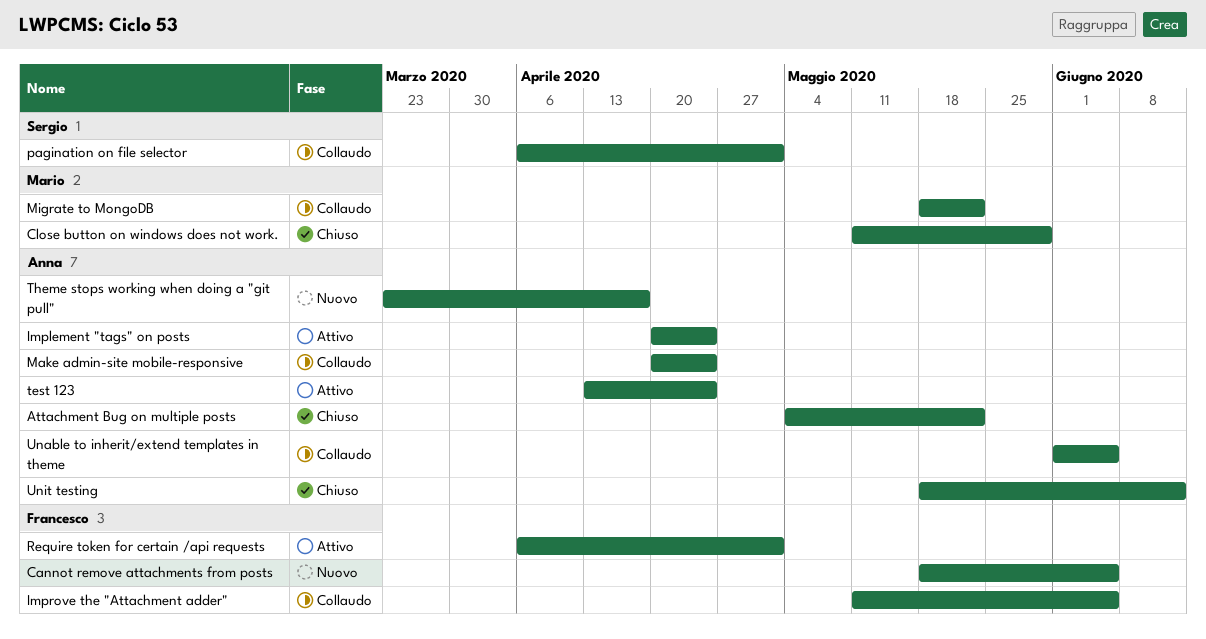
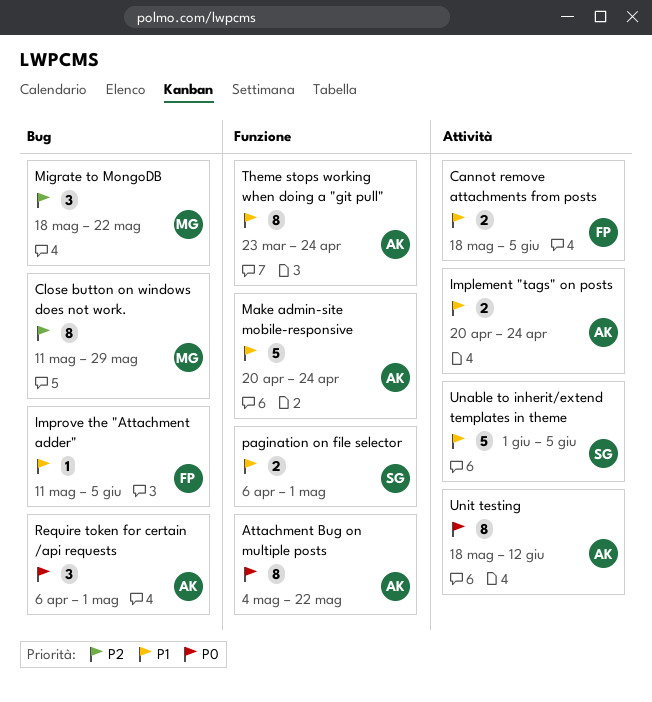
Require token for certain /api requests, owner: Francesco -> Anna
test 123: present -> none
Theme stops working when doing a "git pull", due: Apr 17 -> Apr 24
Unable to inherit/extend templates in theme, owner: Anna -> Sergio

